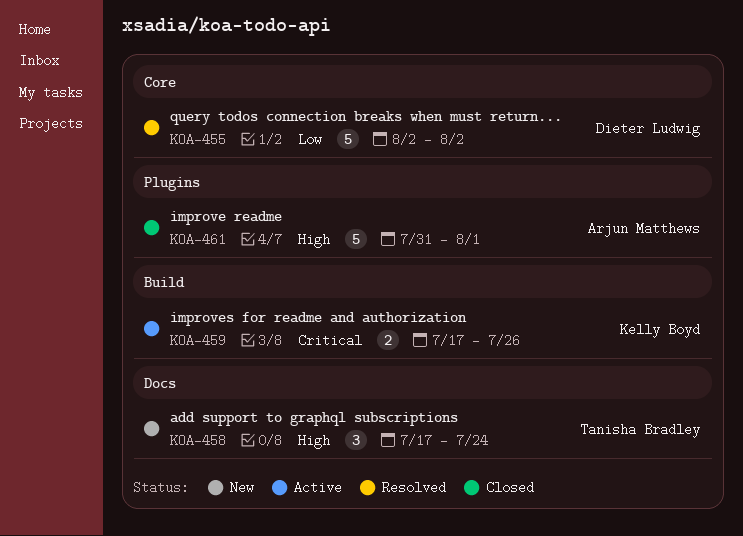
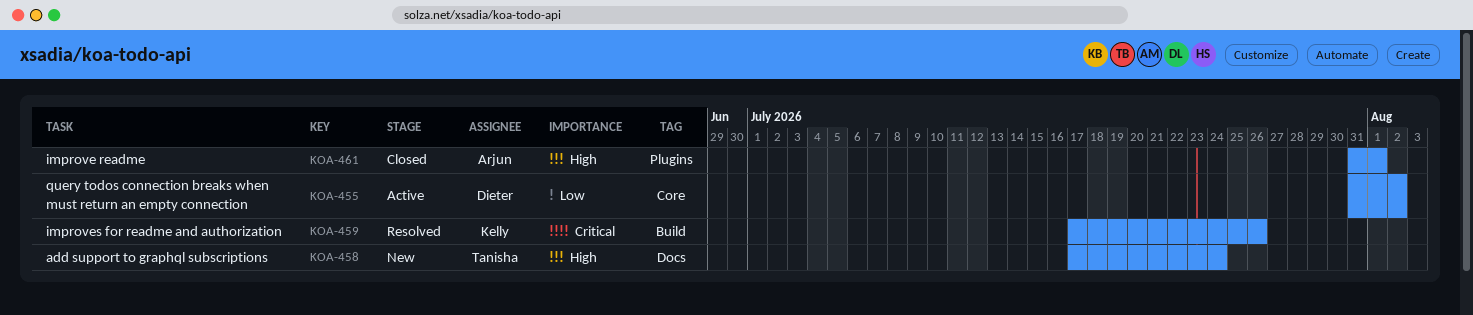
KOA-455, status: Resolved -> Active
KOA-455, start: Aug 2 -> Jul 31
KOA-459, status: Active -> Resolved

